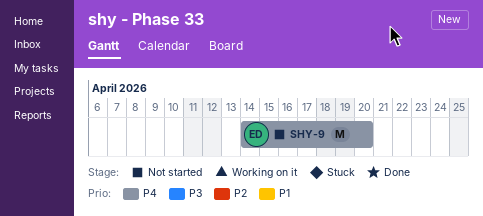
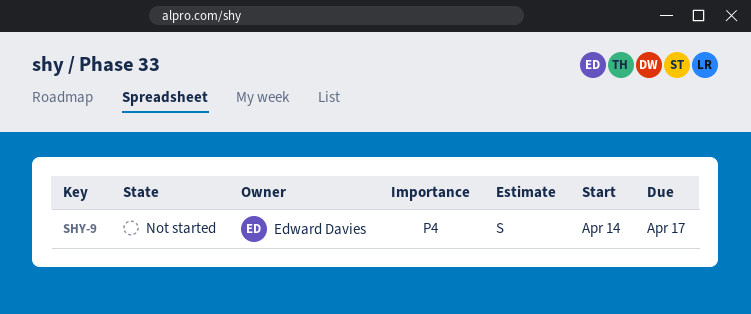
SHY-9, estimate: M -> S
SHY-9, due: Apr 20 -> Apr 17

